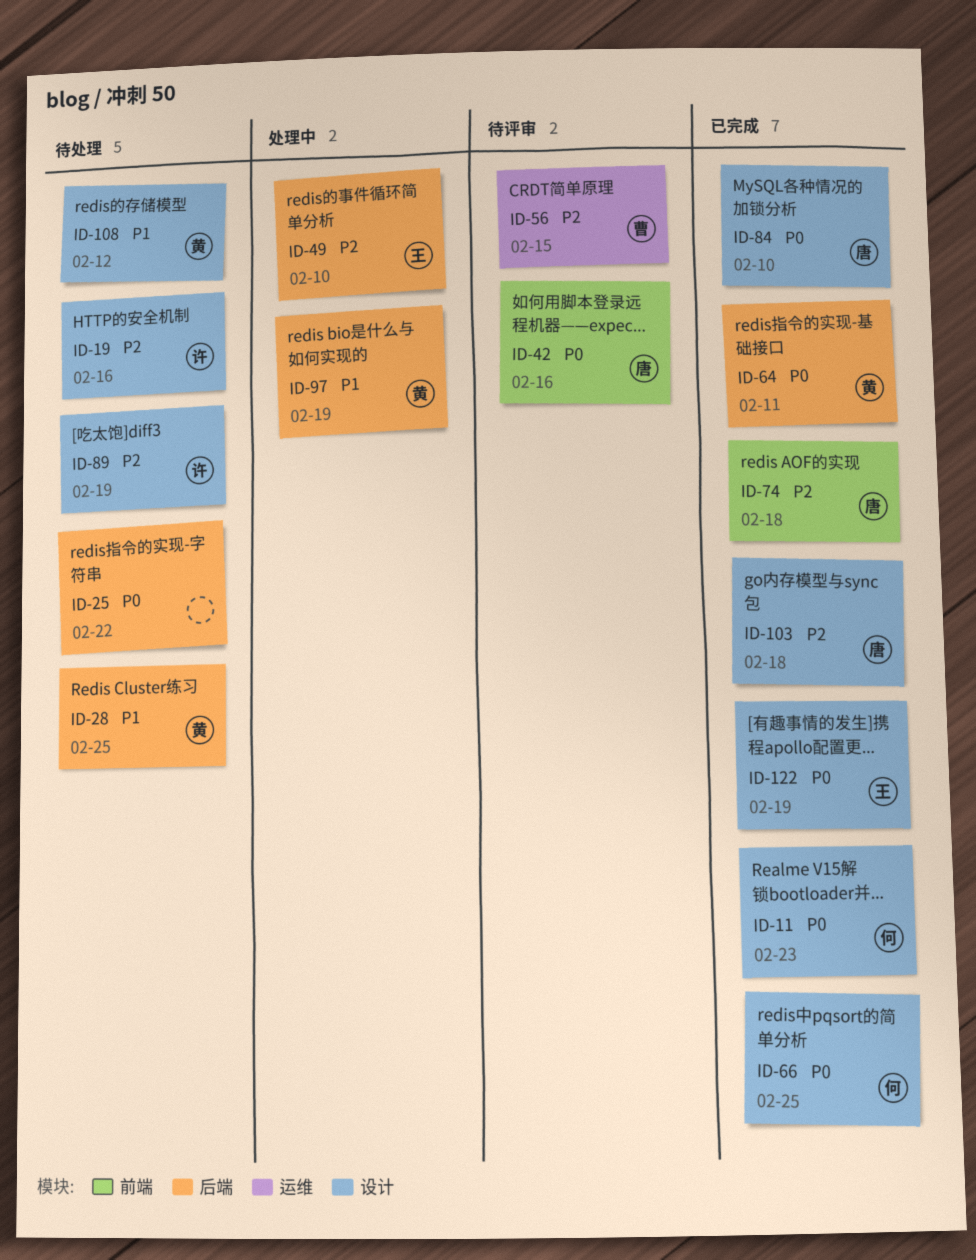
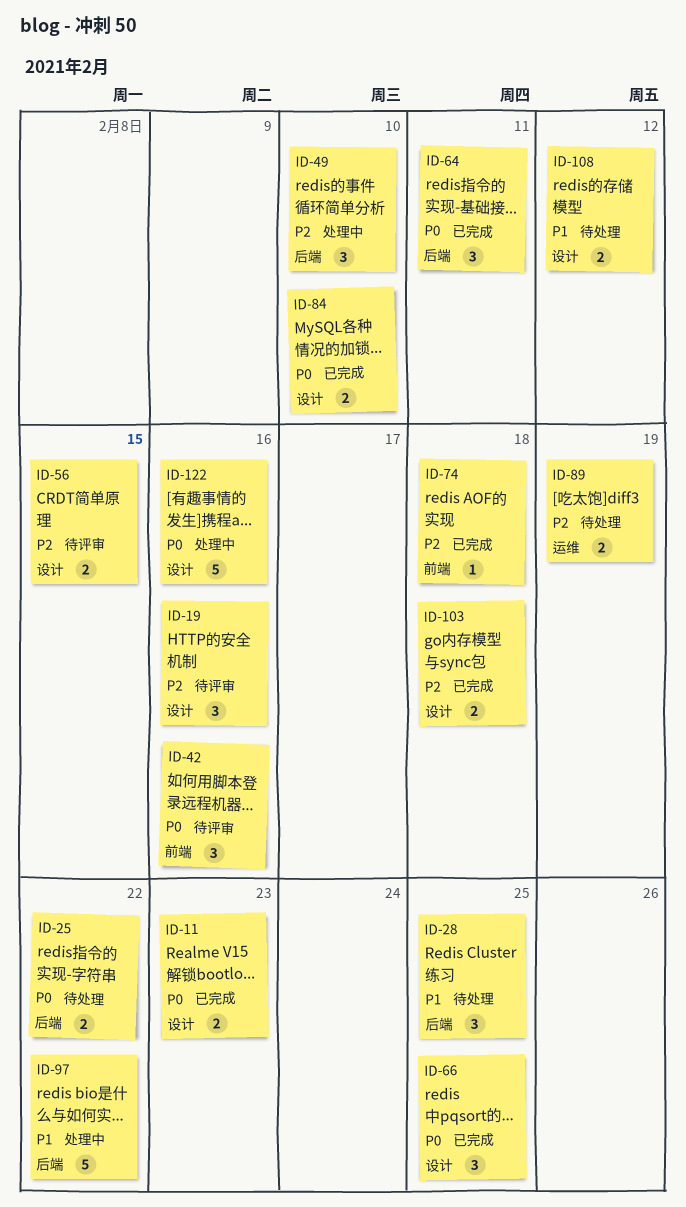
ID-19, status: 待处理 -> 待评审
ID-56, label: 运维 -> 设计
ID-89, label: 设计 -> 运维
ID-97, due: Feb 19 -> Feb 22
ID-122, status: 已完成 -> 处理中
ID-122, due: Feb 19 -> Feb 16

